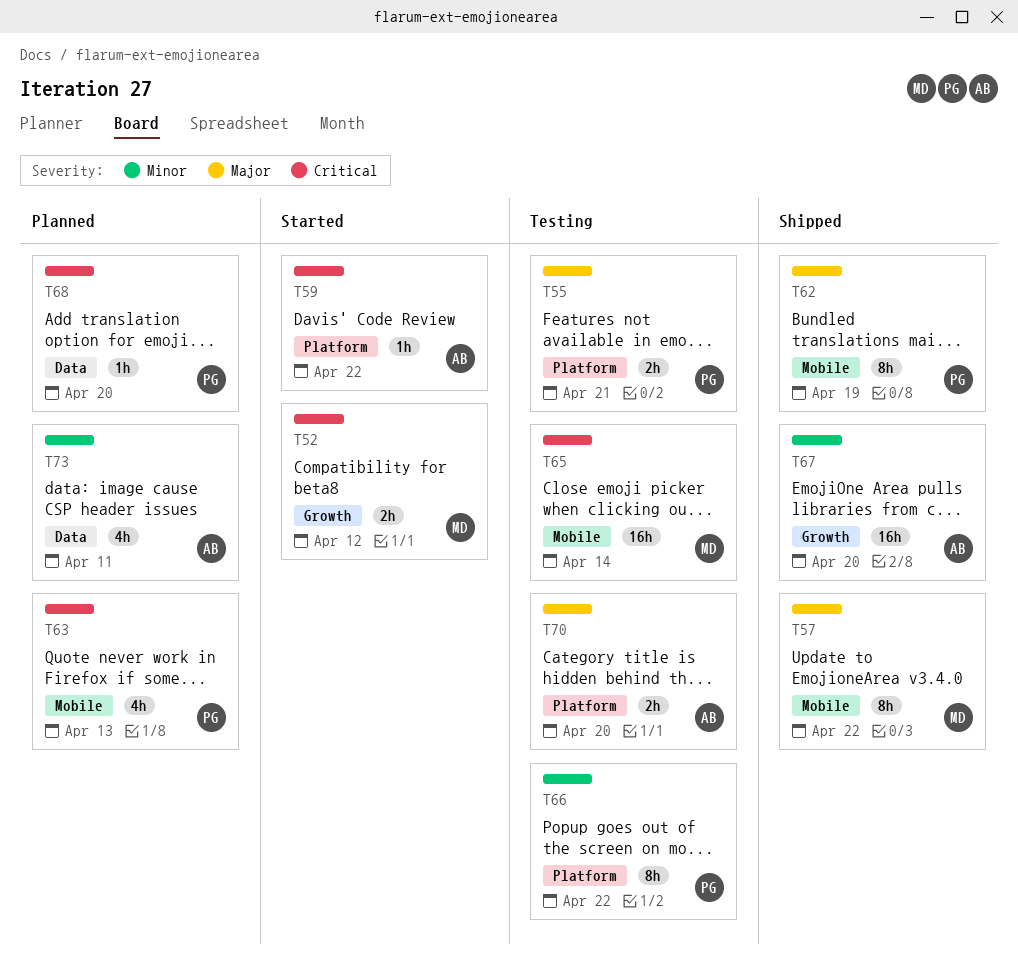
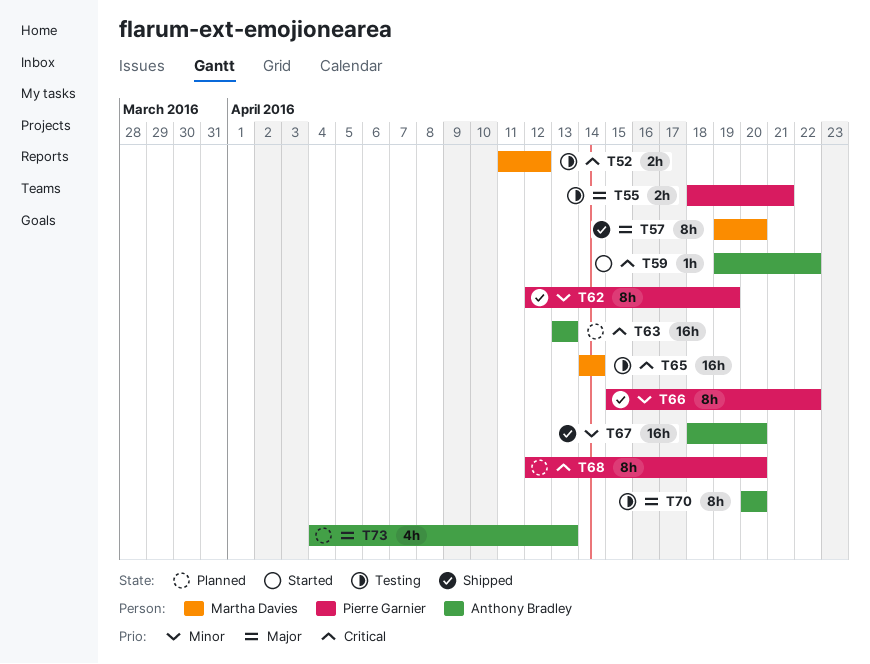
T52, status: Started -> Testing
T57, due: Apr 22 -> Apr 20
T62, priority: Major -> Minor
T63, owner: Pierre Garnier -> Anthony Bradley
T63, estimate: 4h -> 16h
T66, status: Testing -> Shipped
T68, estimate: 1h -> 8h
T70, estimate: 2h -> 8h
T73, priority: Minor -> Major
T73, due: Apr 11 -> Apr 13

